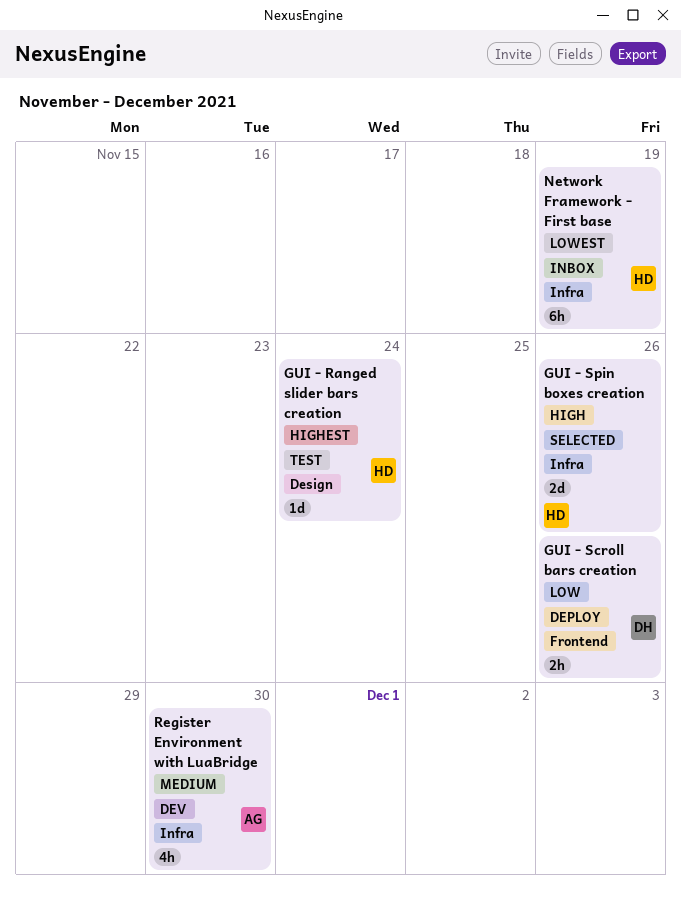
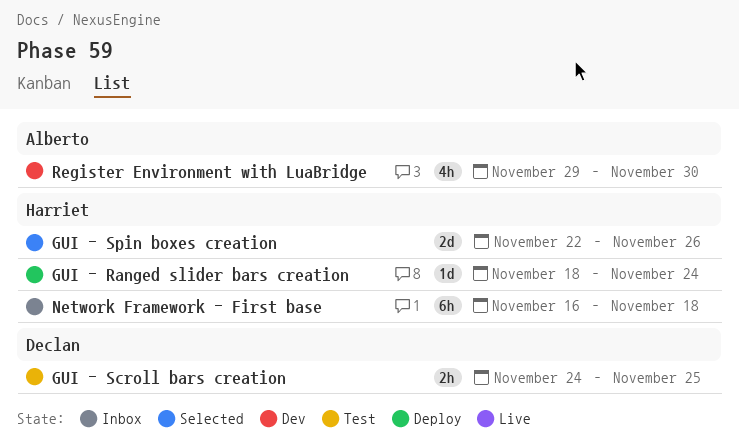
GUI - Ranged slider bars creation, status: Test -> Deploy
GUI - Scroll bars creation, status: Deploy -> Test
GUI - Scroll bars creation, due: Nov 26 -> Nov 25
Network Framework - First base, due: Nov 19 -> Nov 18

